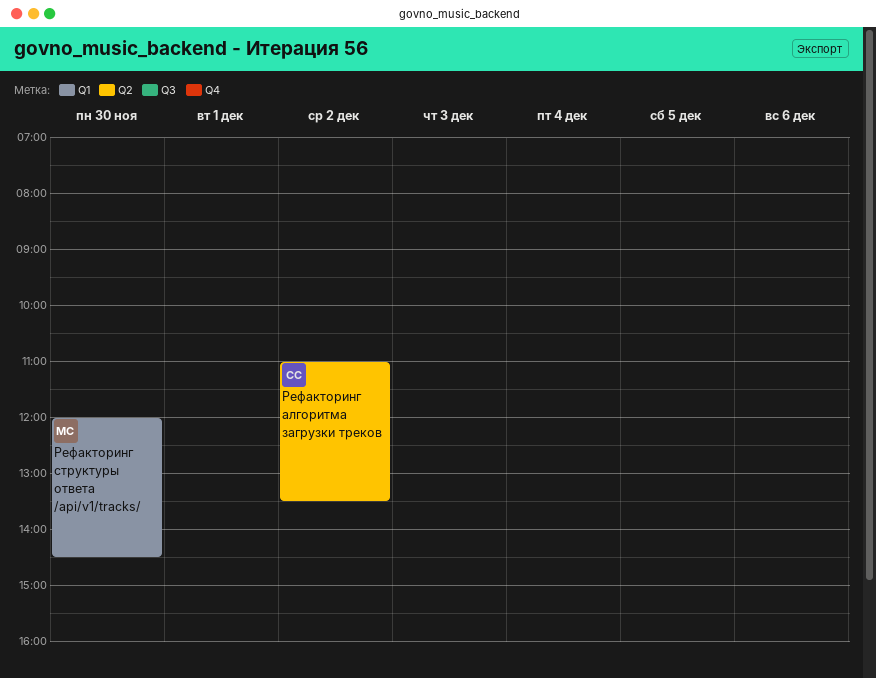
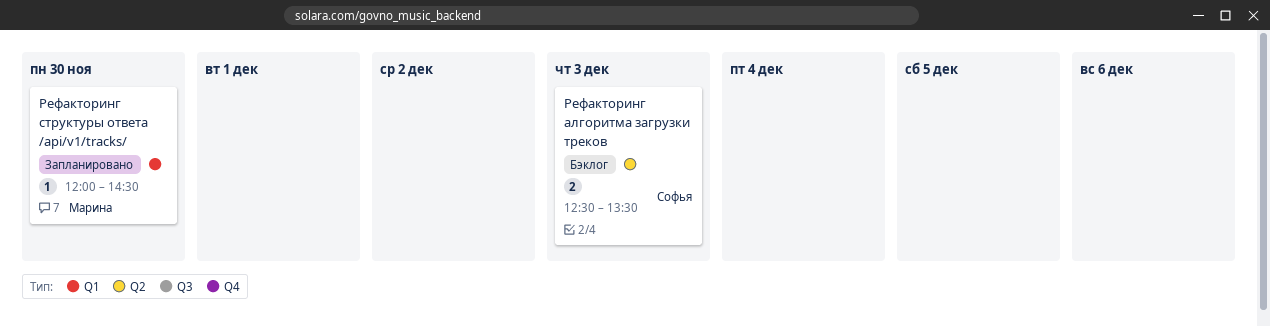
Рефакторинг алгоритма загрузки треков, day: Dec 2 -> Dec 3
Рефакторинг алгоритма загрузки треков, begins: 11:00 -> 12:30

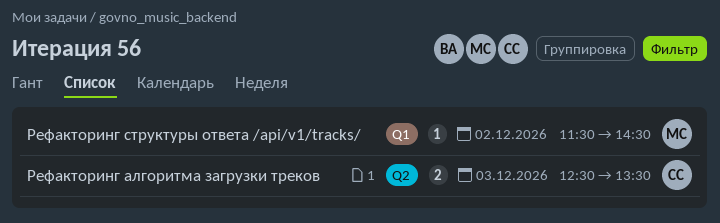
Рефакторинг структуры ответа /api/v1/tracks/, day: Nov 30 -> Dec 2
Рефакторинг структуры ответа /api/v1/tracks/, begins: 12:00 -> 11:30

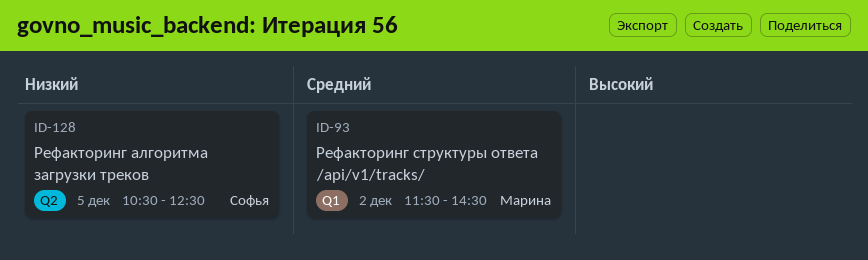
Рефакторинг алгоритма загрузки треков, day: Dec 3 -> Dec 5
Рефакторинг алгоритма загрузки треков, begins: 12:30 -> 10:30
Рефакторинг алгоритма загрузки треков, ends: 13:30 -> 12:30

